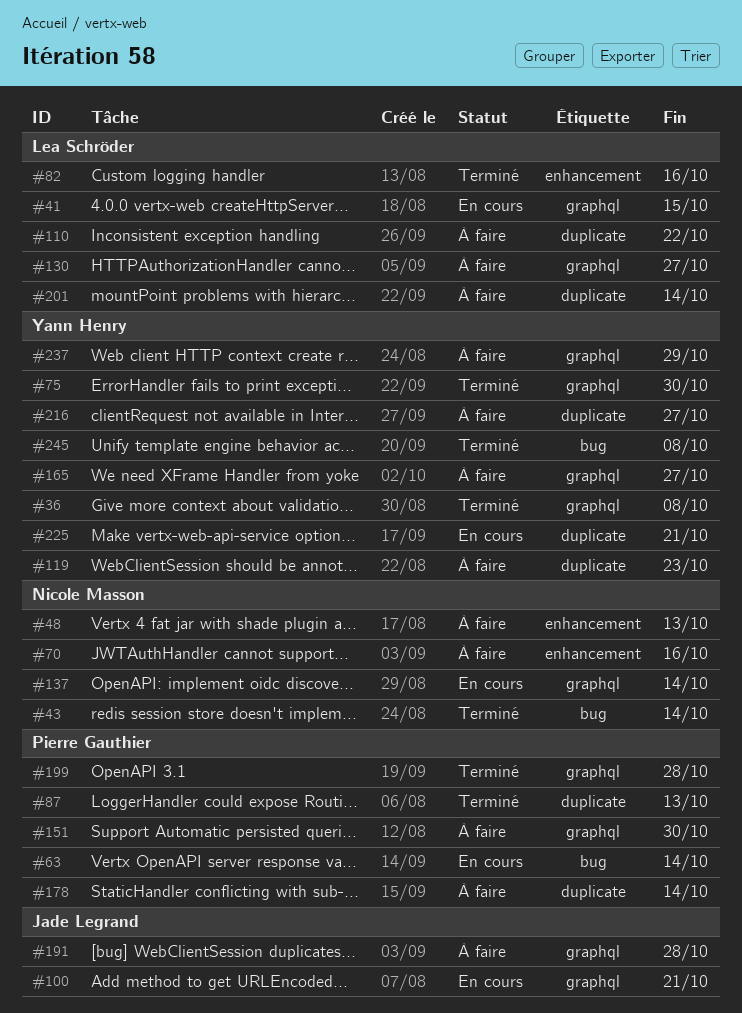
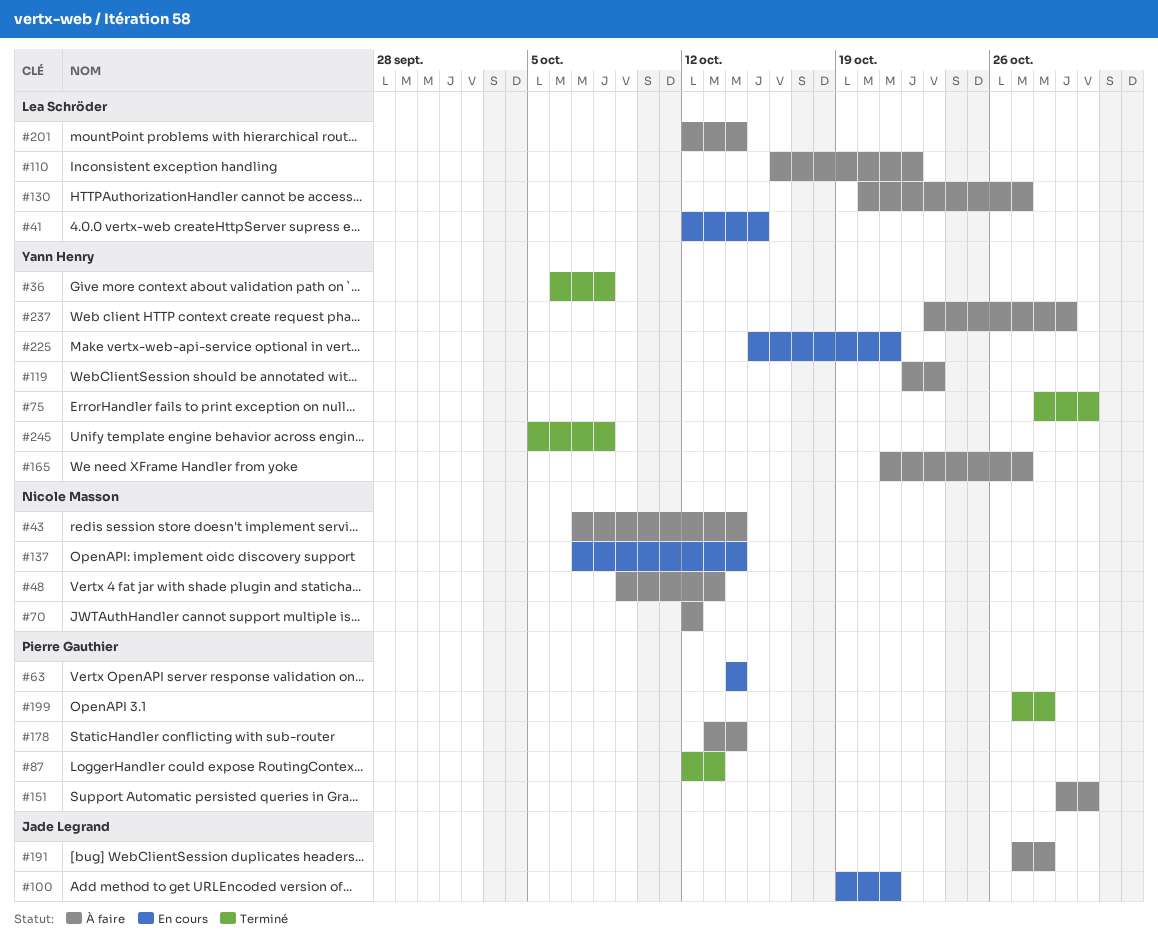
#43, status: Terminé -> À faire
#70, due: Oct 16 -> Oct 12
#82: present -> none
#216: present -> none

